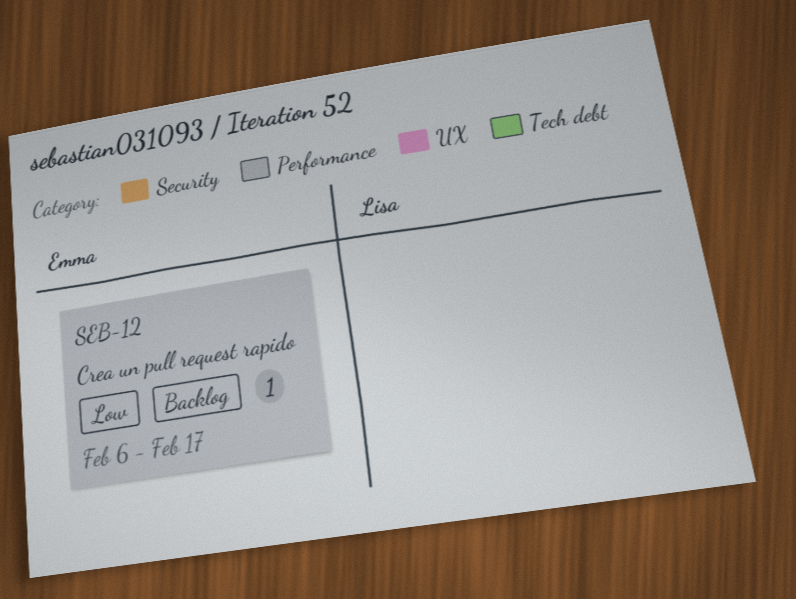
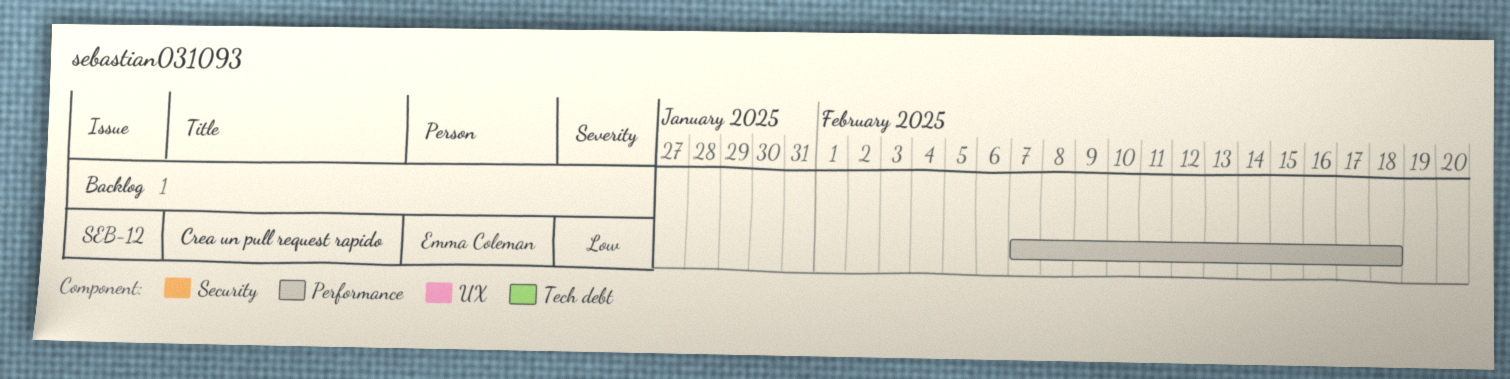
SEB-12, start: Feb 6 -> Feb 7
SEB-12, due: Feb 17 -> Feb 18

